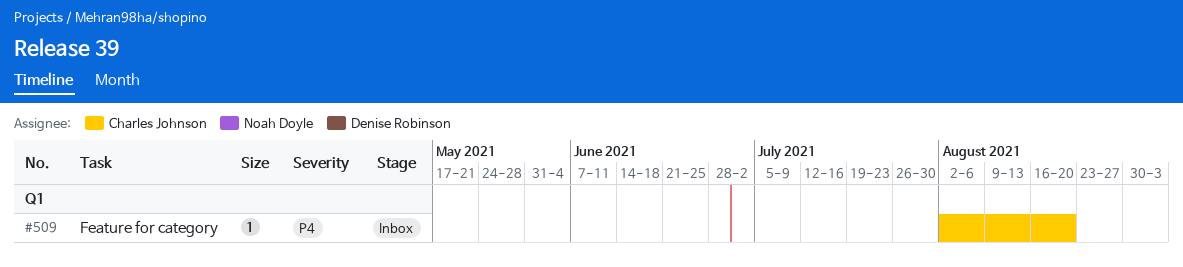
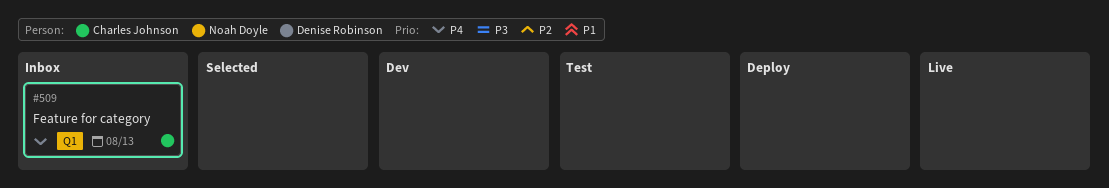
#509, due: Aug 20 -> Aug 13

